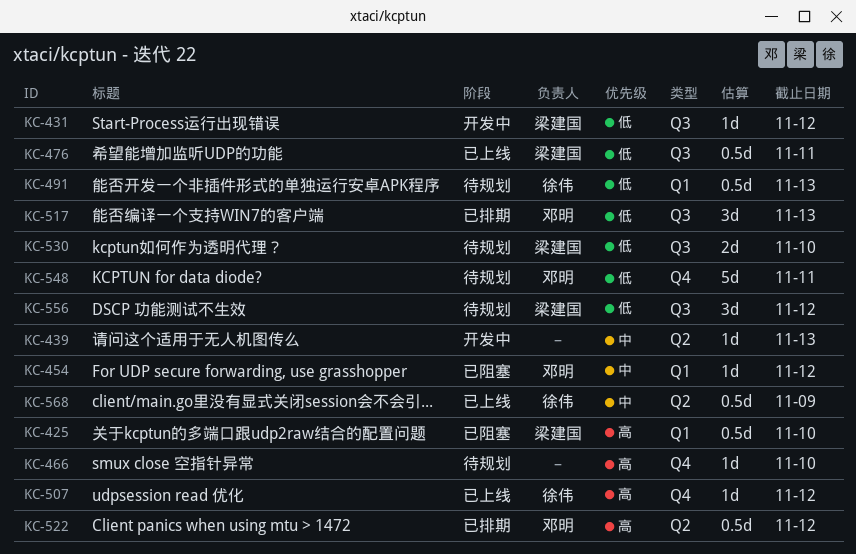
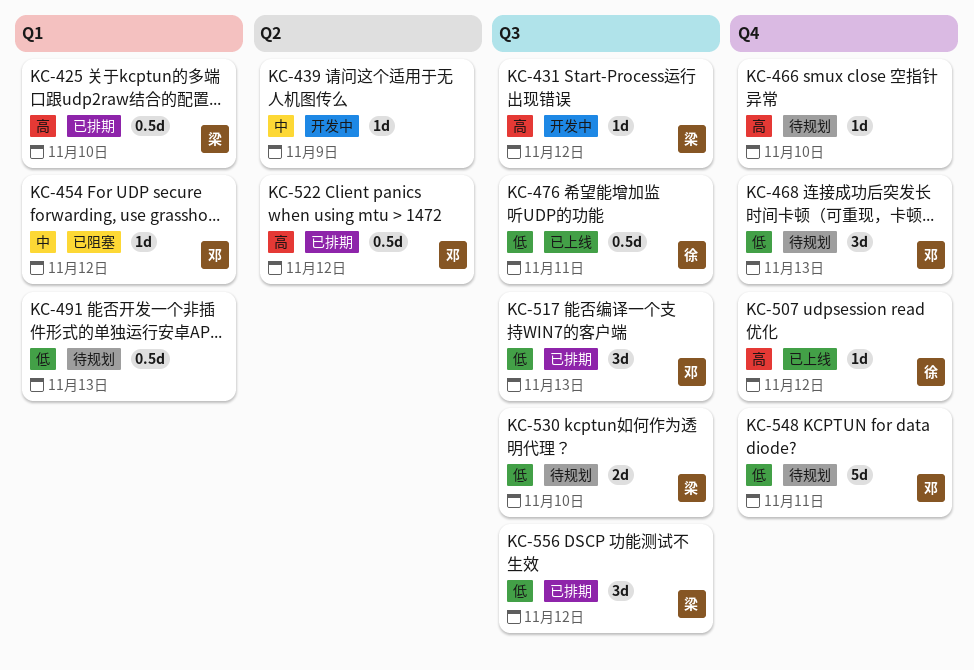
KC-425, status: 已阻塞 -> 已排期
KC-431, priority: 低 -> 高
KC-439, due: Nov 13 -> Nov 9
KC-468: none -> present
KC-476, owner: 梁建国 -> 徐伟
KC-491, owner: 徐伟 -> none
KC-556, status: 待规划 -> 已排期
KC-568: present -> none

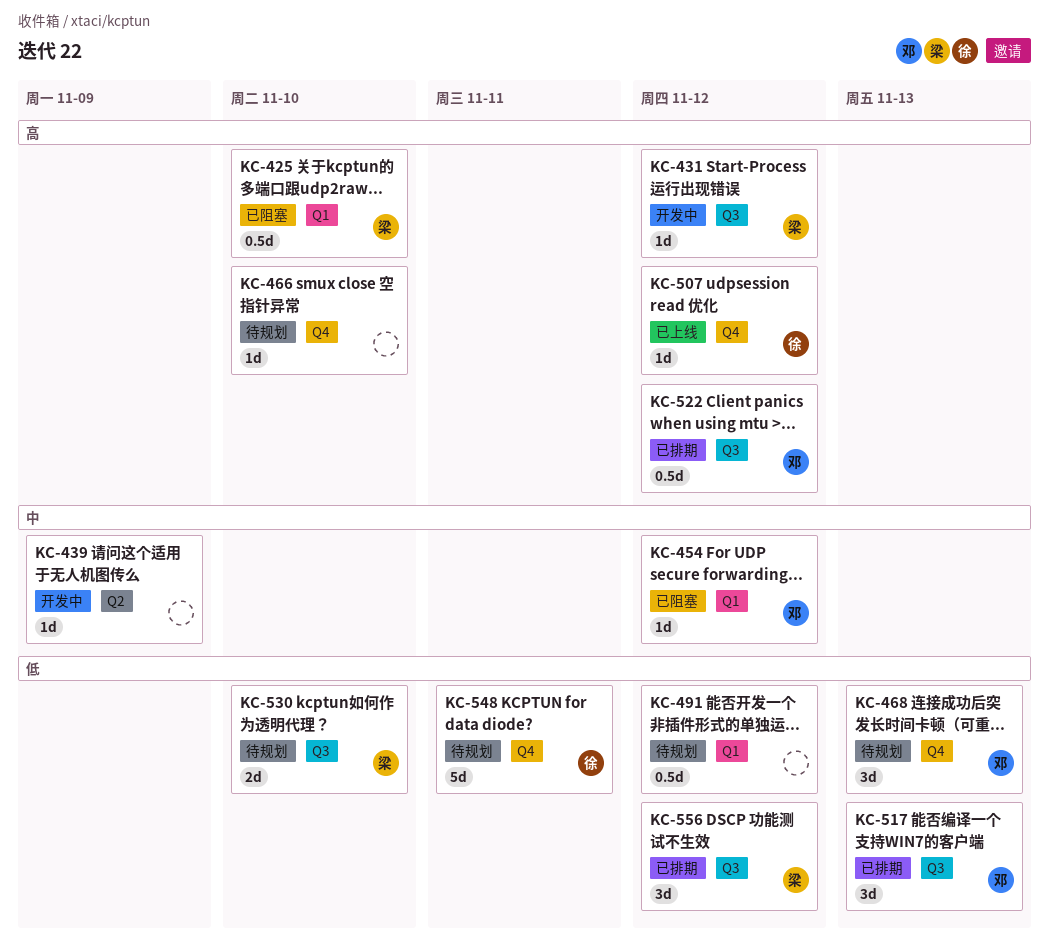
KC-425, status: 已排期 -> 已阻塞
KC-476: present -> none
KC-491, due: Nov 13 -> Nov 12
KC-522, label: Q2 -> Q3
KC-548, owner: 邓 -> 徐

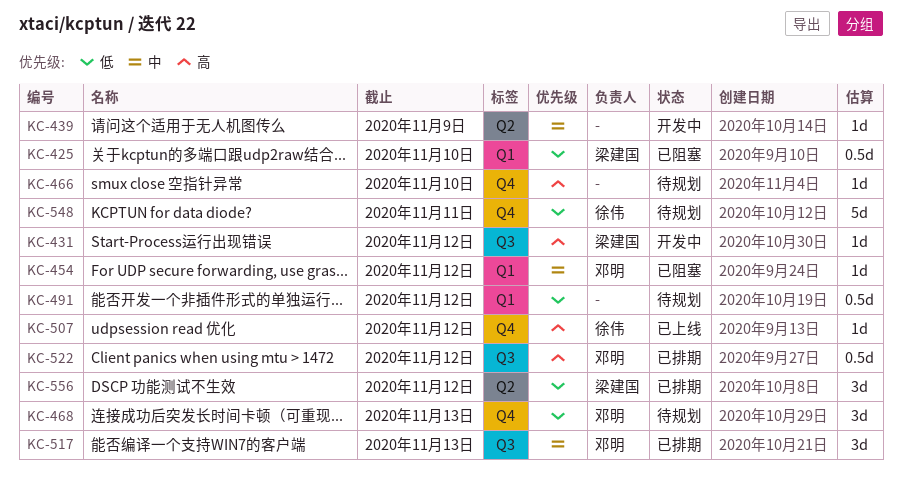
KC-425, priority: 高 -> 低
KC-517, priority: 低 -> 中
KC-530: present -> none
KC-556, label: Q3 -> Q2

